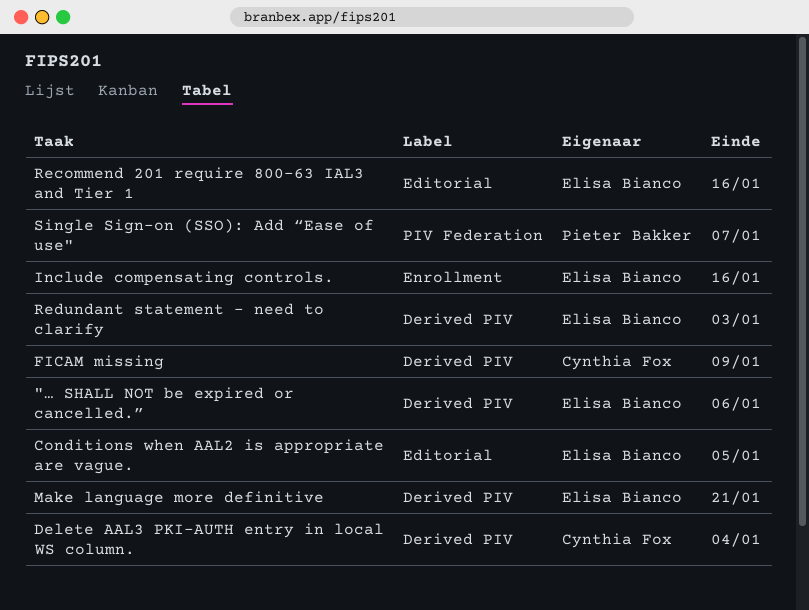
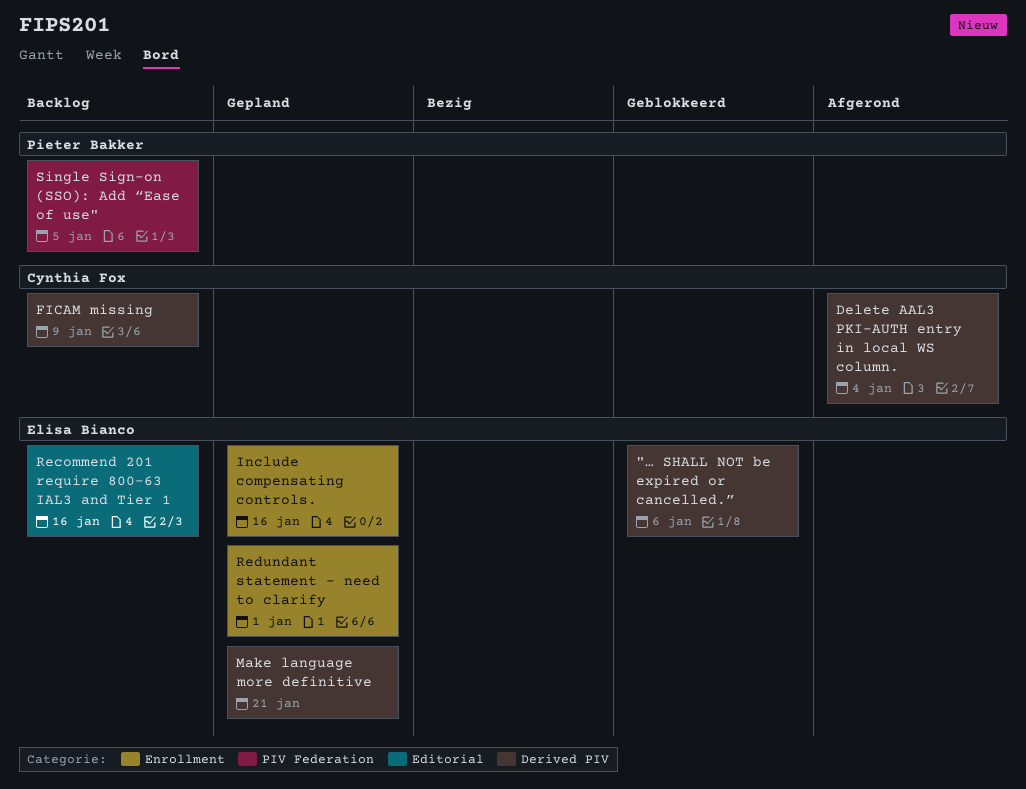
Conditions when AAL2 is appropriate are vague.: present -> none
Redundant statement - need to clarify, label: Derived PIV -> Enrollment
Redundant statement - need to clarify, due: Jan 3 -> Jan 1
Single Sign-on (SSO): Add “Ease of use", due: Jan 7 -> Jan 5

